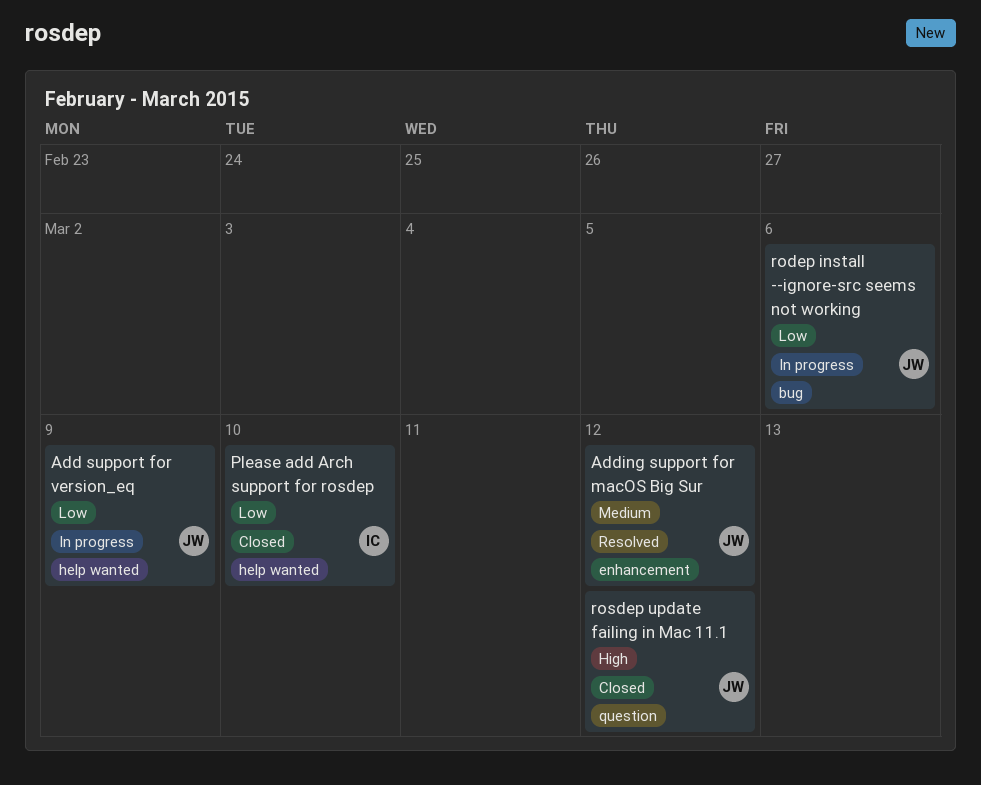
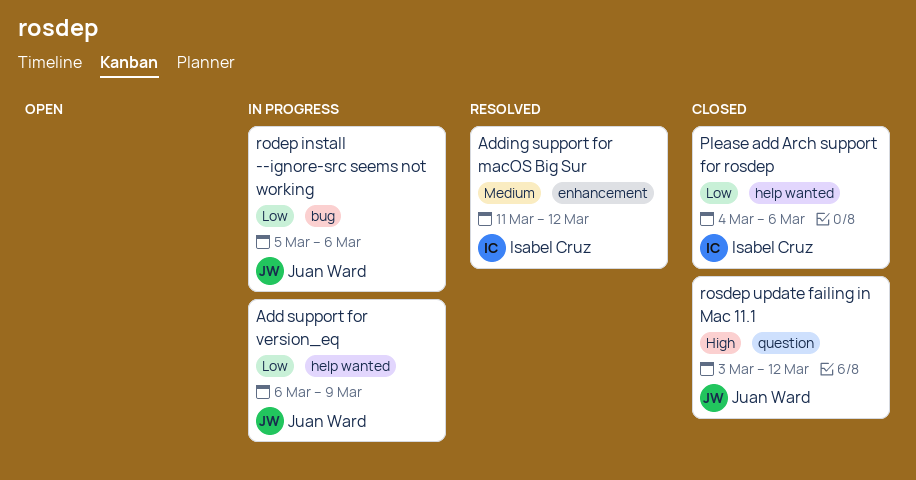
Adding support for macOS Big Sur, owner: Juan Ward -> Isabel Cruz
Please add Arch support for rosdep, due: Mar 10 -> Mar 6

